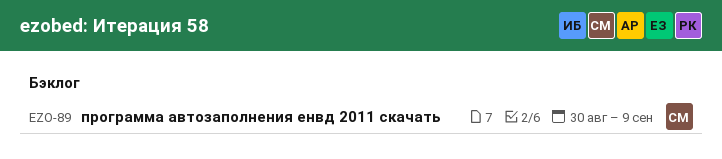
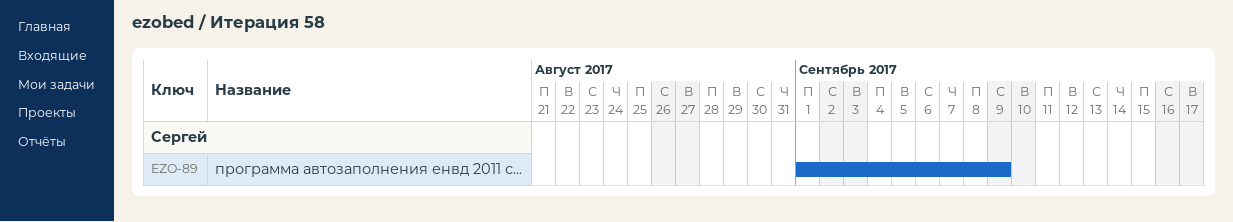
EZO-89, start: Aug 30 -> Sep 1

